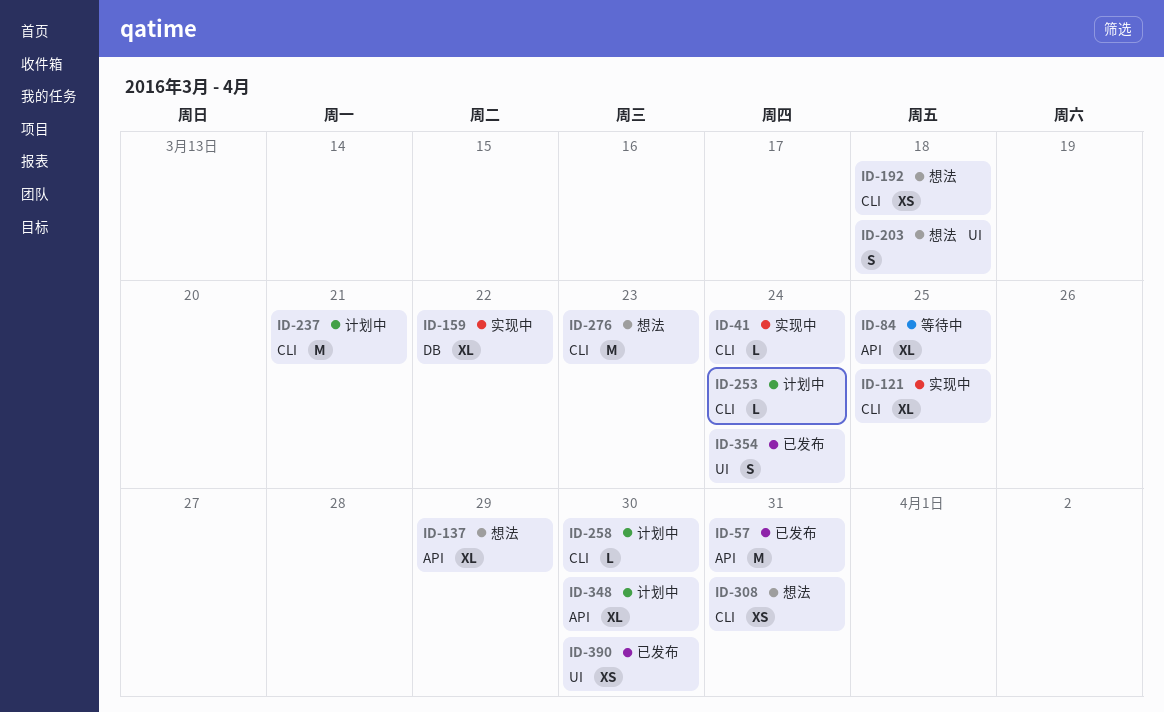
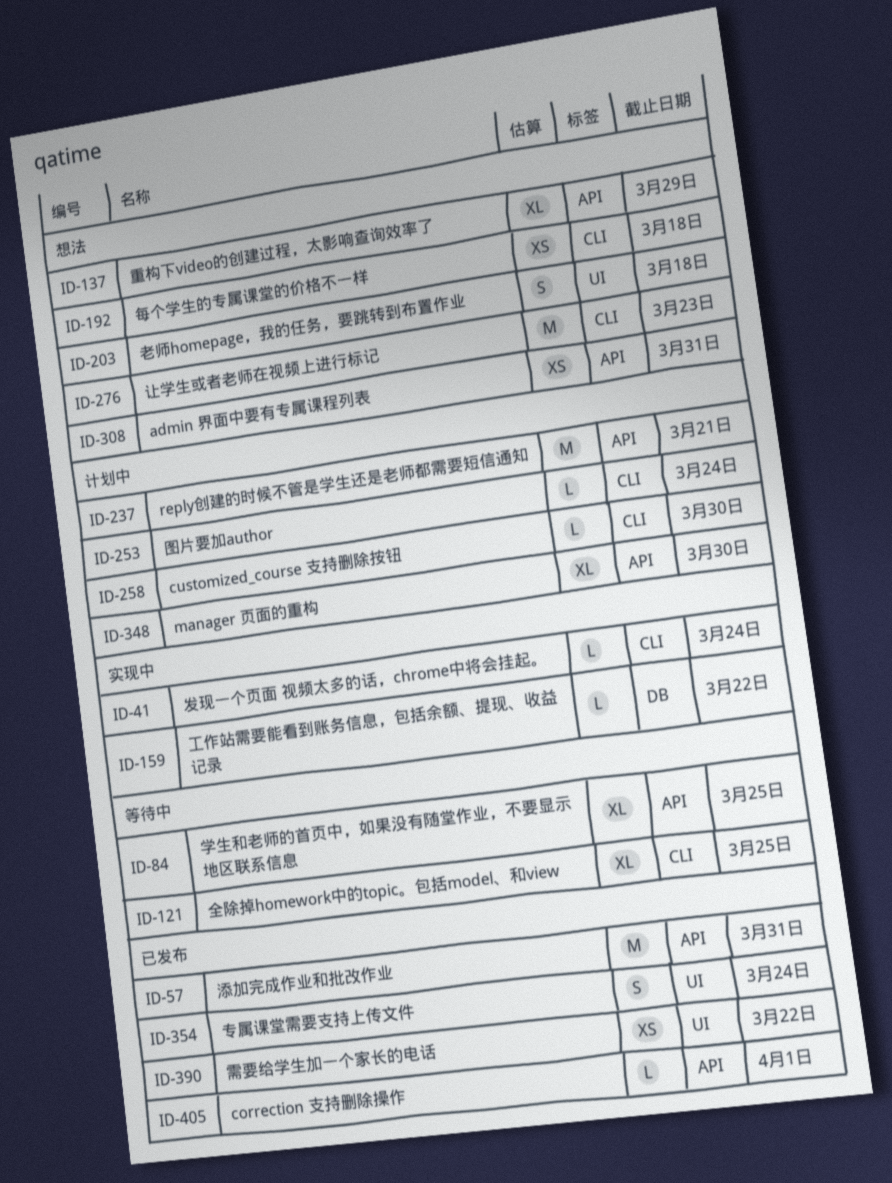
ID-121, status: 实现中 -> 等待中
ID-159, estimate: XL -> L
ID-237, label: CLI -> API
ID-308, label: CLI -> API
ID-390, due: Mar 30 -> Mar 22
ID-405: none -> present

